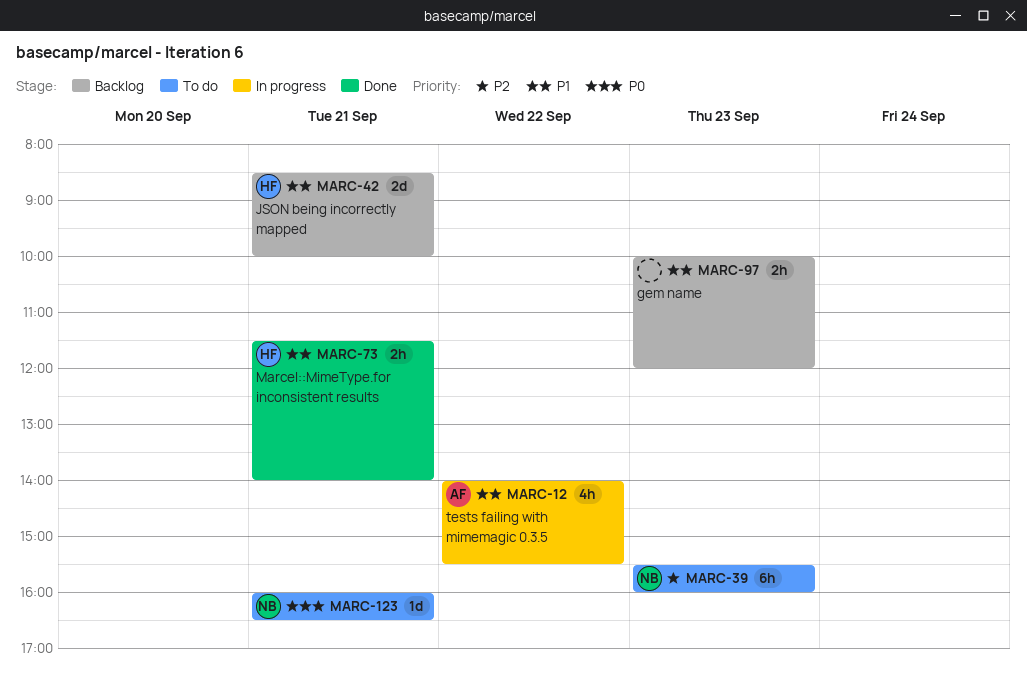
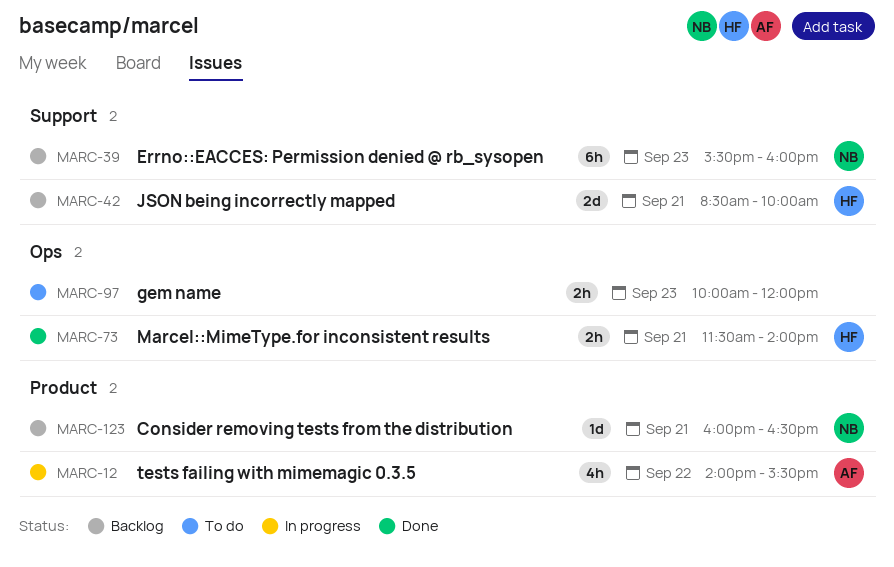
MARC-39, status: To do -> Backlog
MARC-97, status: Backlog -> To do
MARC-123, status: To do -> Backlog

